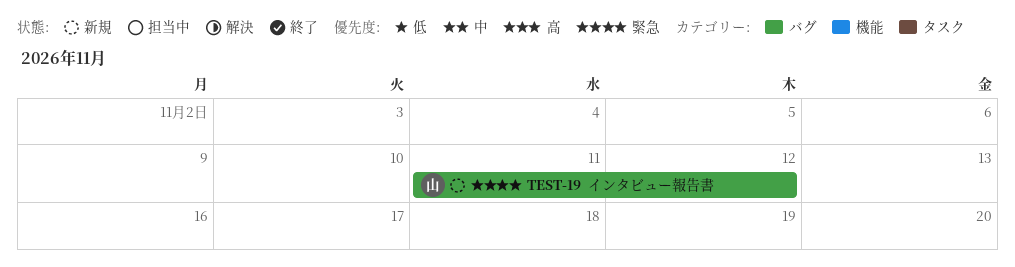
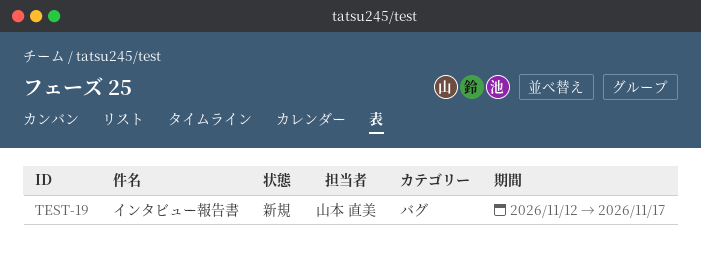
TEST-19, start: Nov 11 -> Nov 12
TEST-19, due: Nov 12 -> Nov 17

